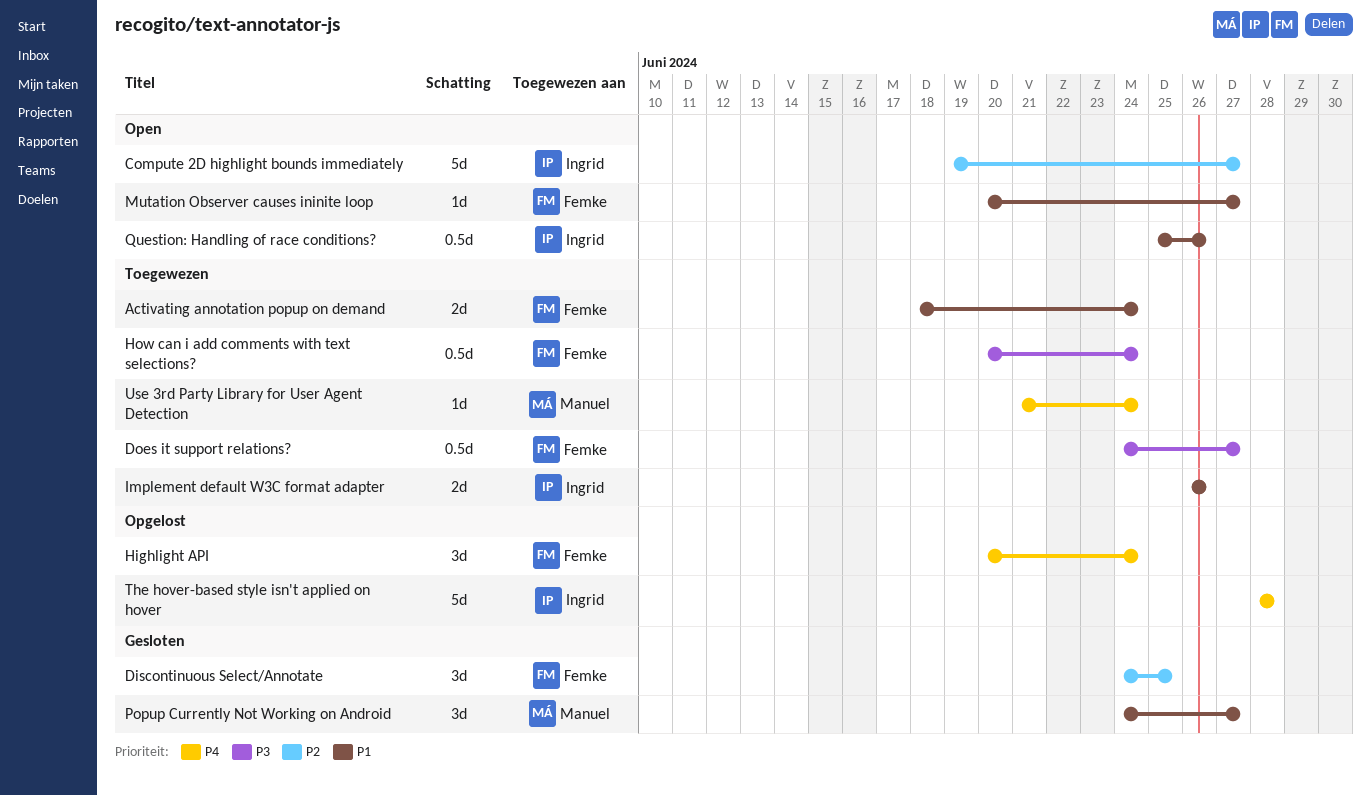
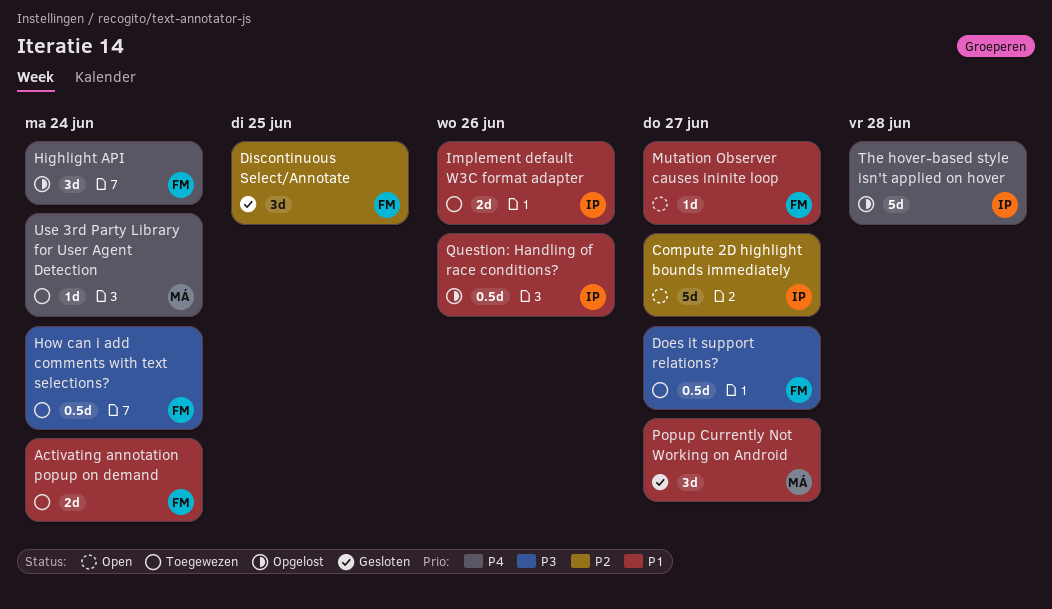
Question: Handling of race conditions?, status: Open -> Opgelost

